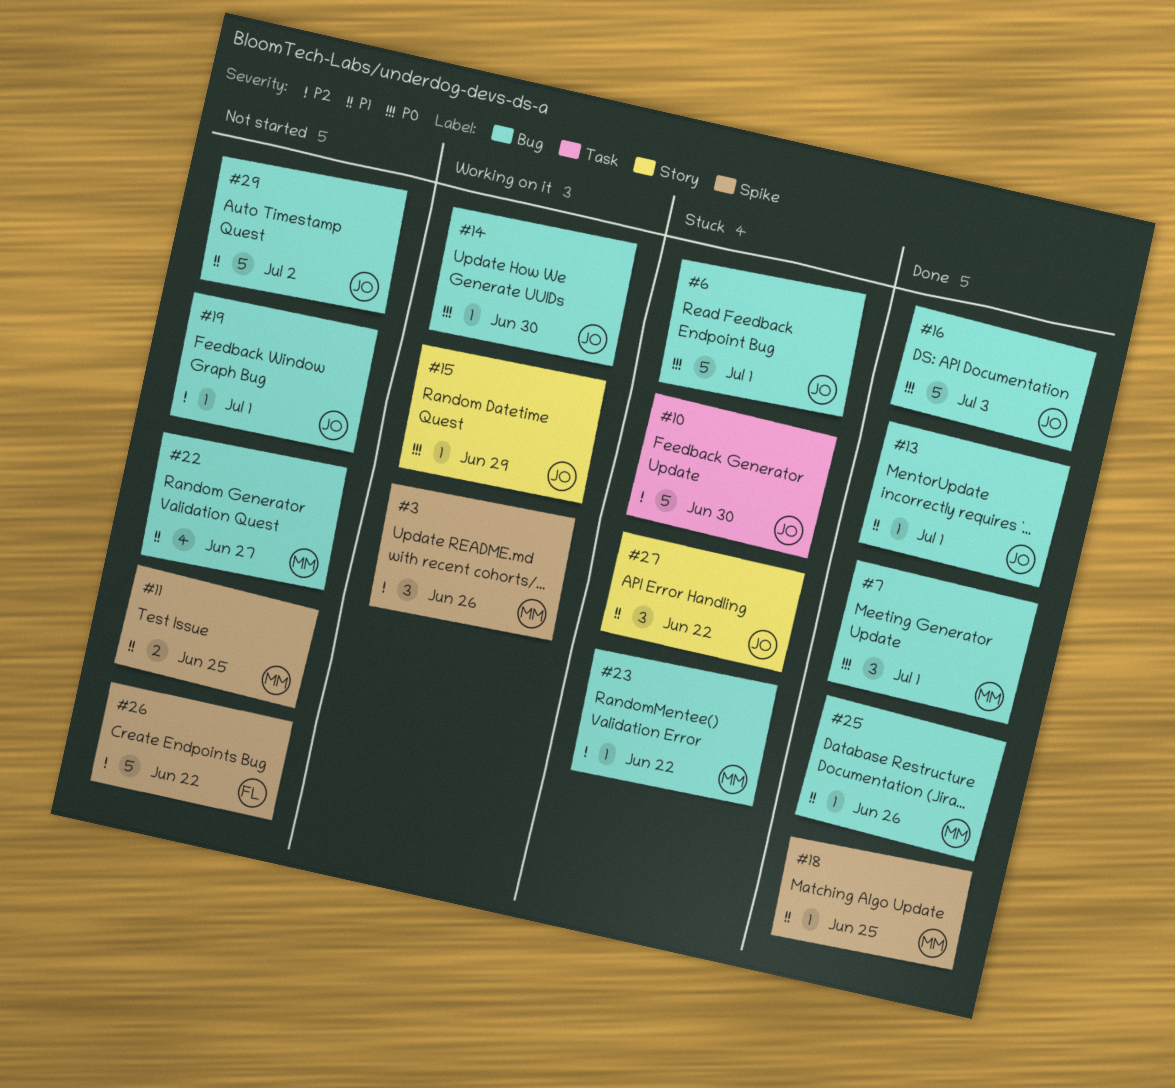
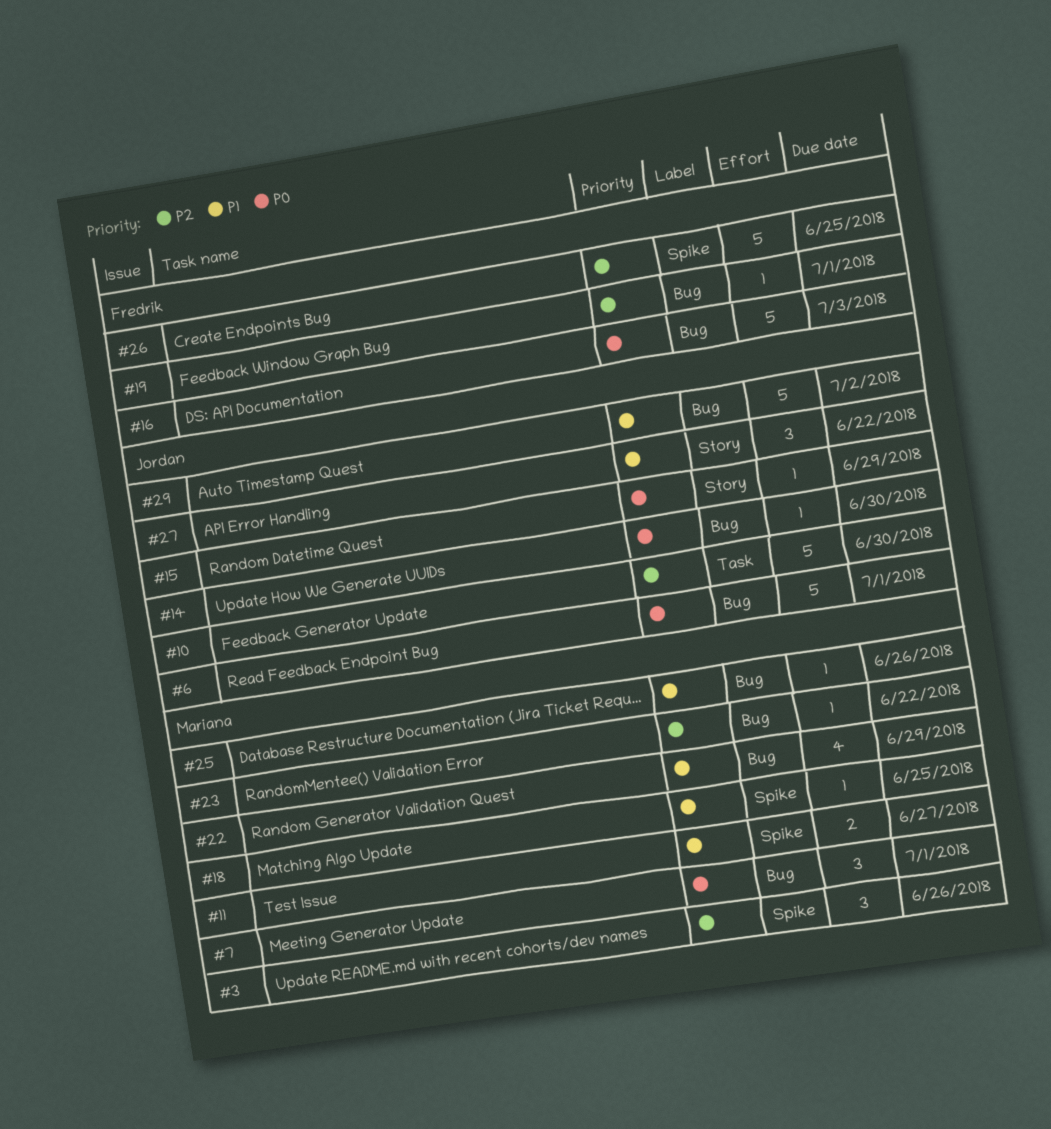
#11, due: Jun 25 -> Jun 27
#13: present -> none
#16, owner: Jordan -> Fredrik
#19, owner: Jordan -> Fredrik
#22, due: Jun 27 -> Jun 29
#26, due: Jun 22 -> Jun 25

